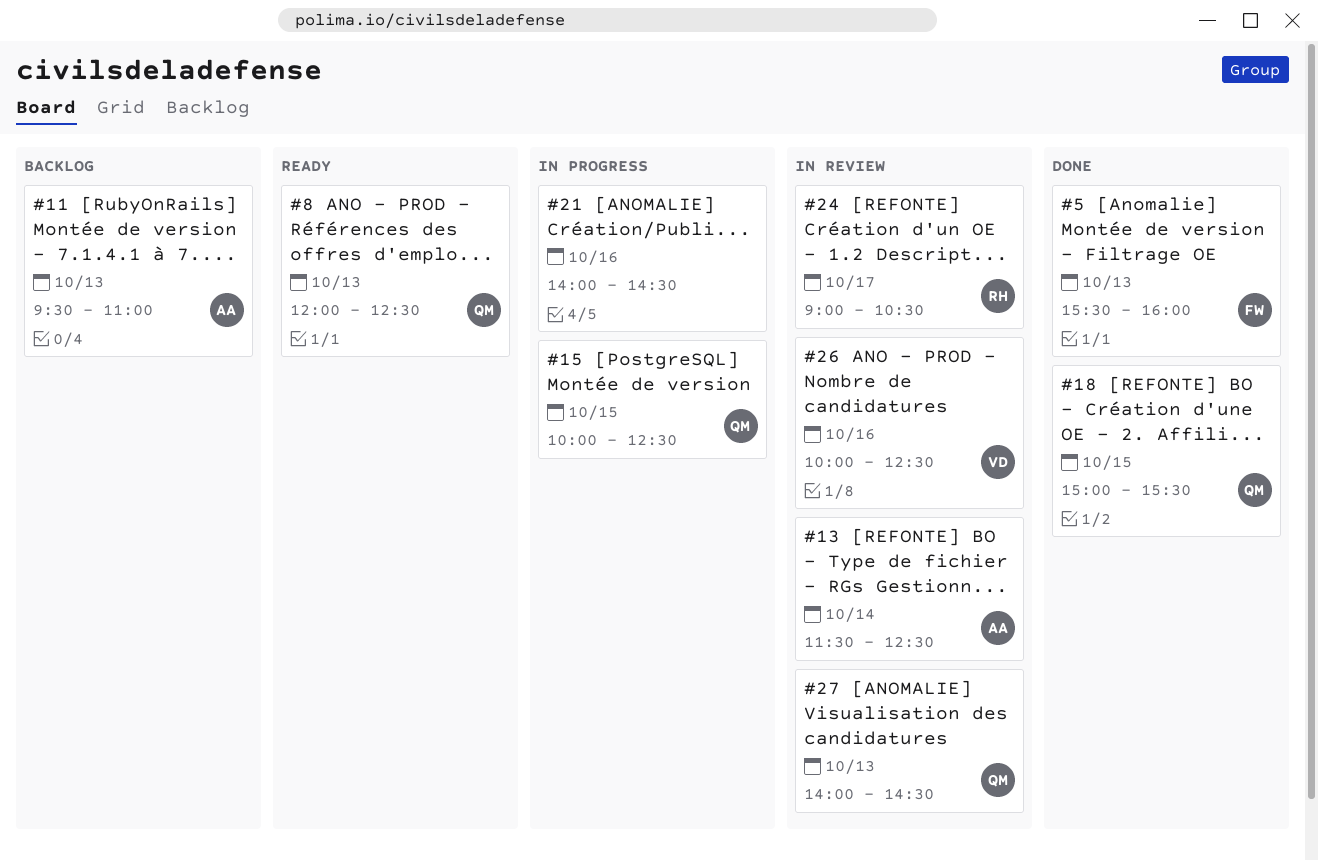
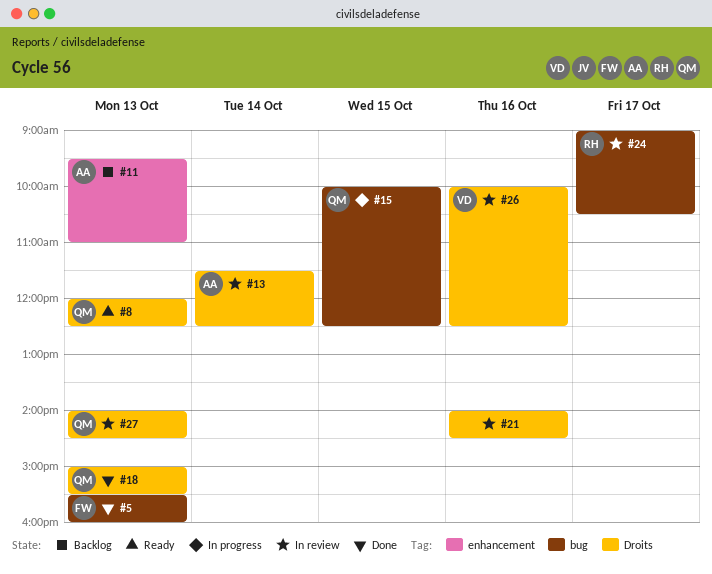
#18, day: Oct 15 -> Oct 13
#21, status: In progress -> In review

